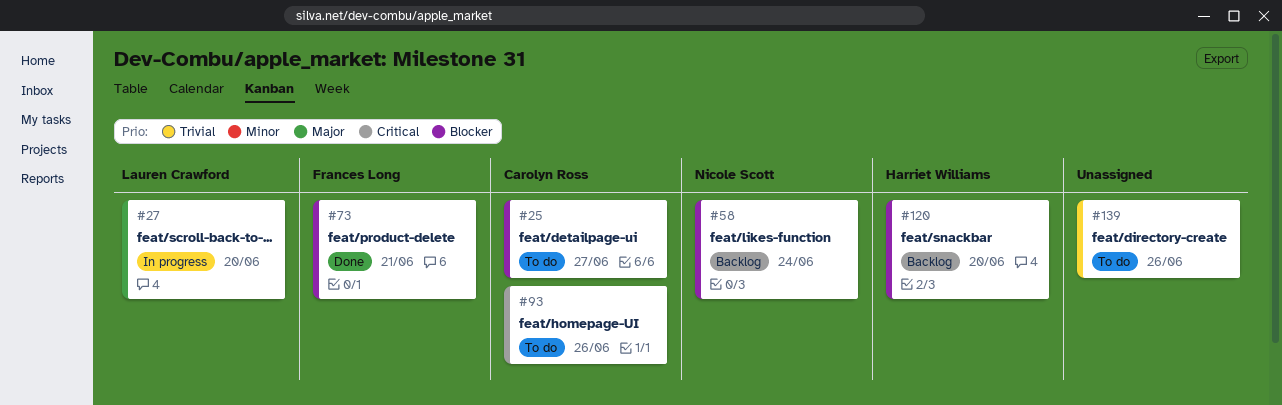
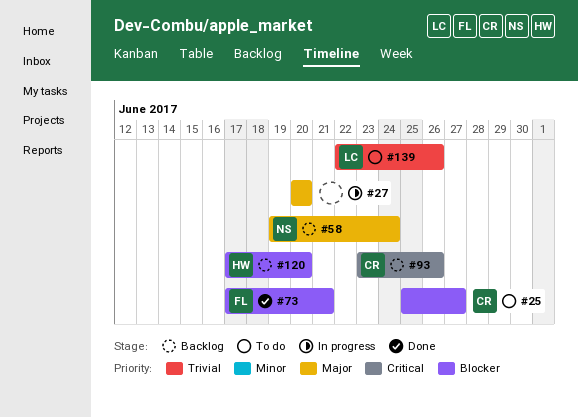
#27, owner: Lauren Crawford -> none
#58, priority: Blocker -> Major
#93, status: To do -> Backlog
#139, owner: none -> Lauren Crawford

